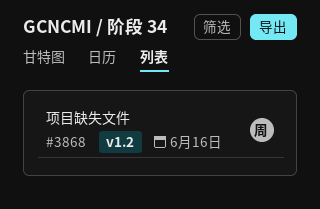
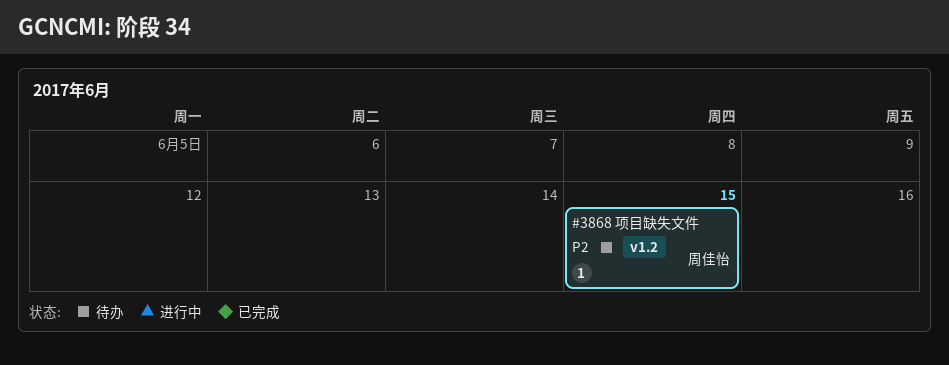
#3868, due: Jun 16 -> Jun 15

